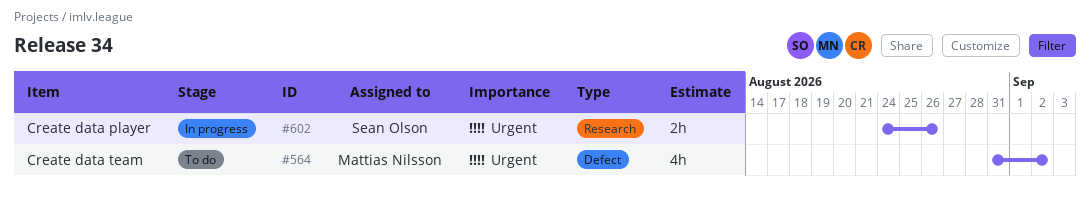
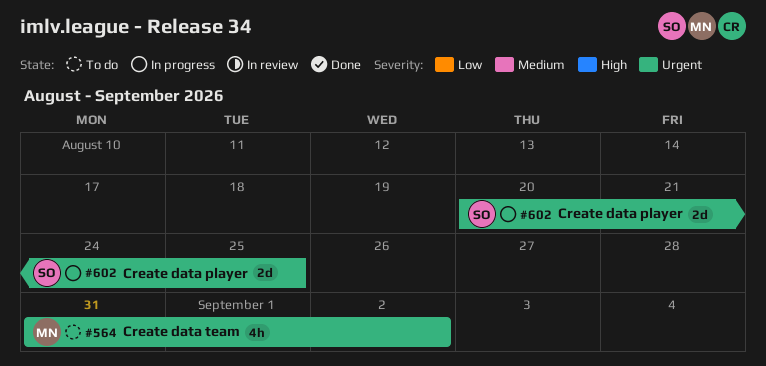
#602, estimate: 2h -> 2d
#602, start: Aug 24 -> Aug 20
#602, due: Aug 26 -> Aug 25

